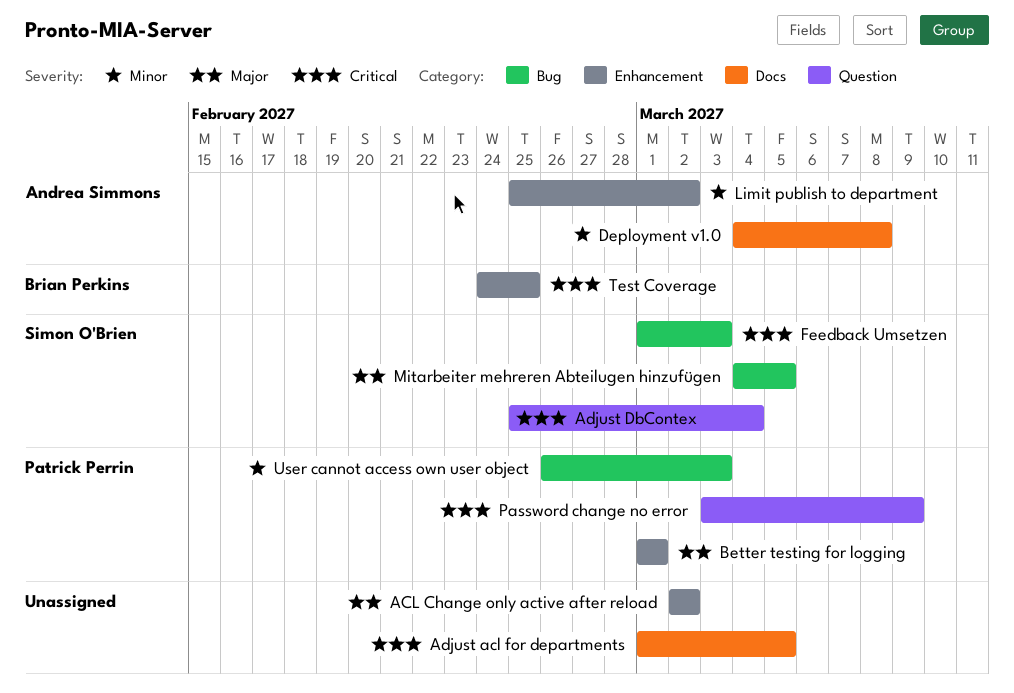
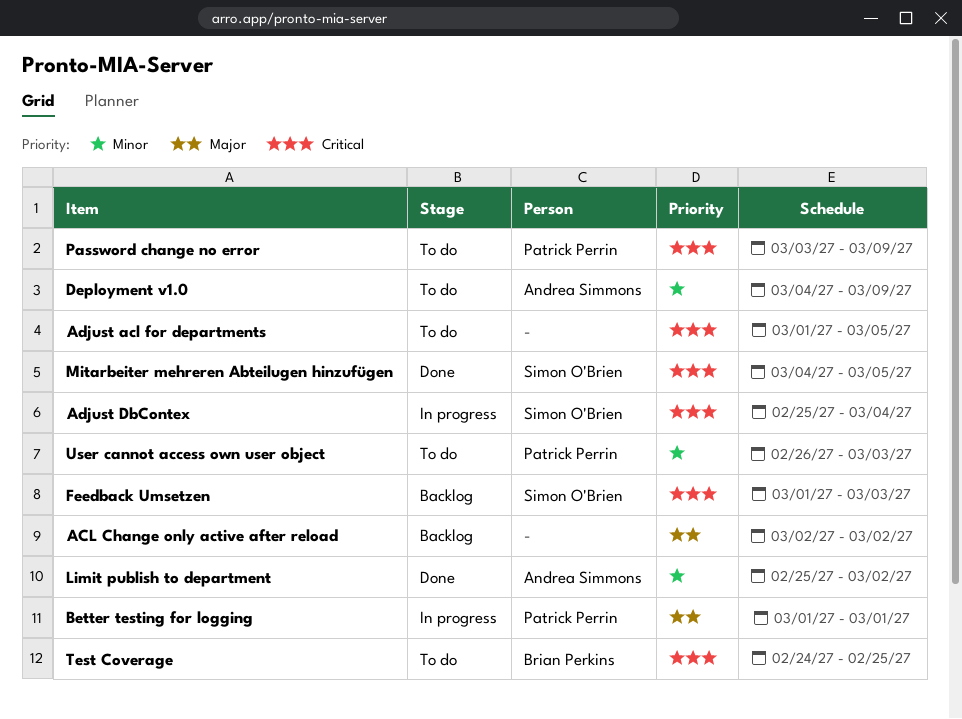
Deployment v1.0, due: Mar 8 -> Mar 9
Mitarbeiter mehreren Abteilugen hinzufügen, priority: Major -> Critical

